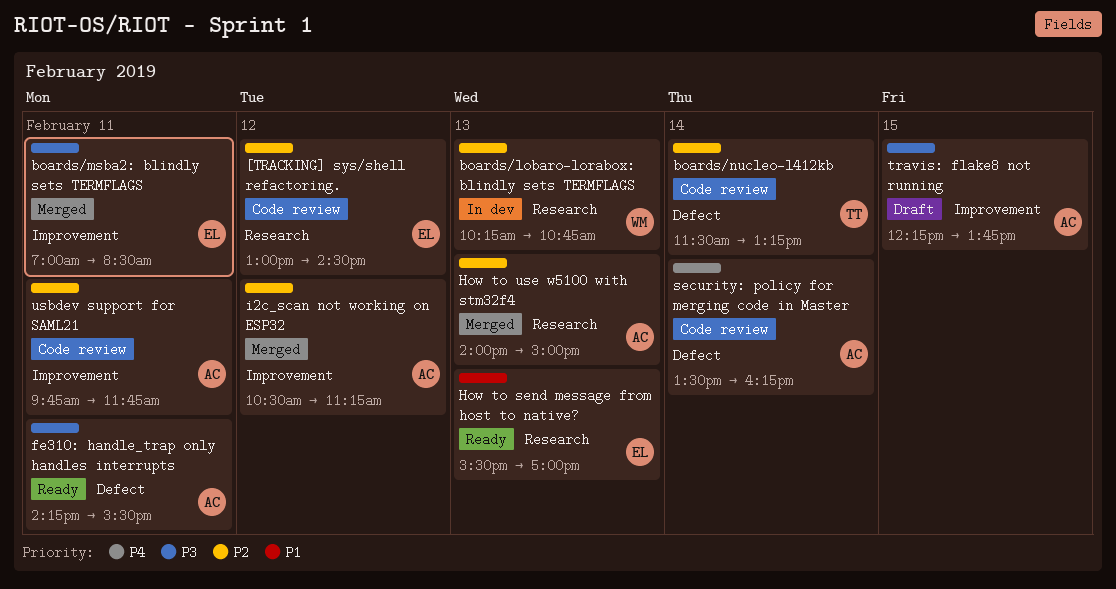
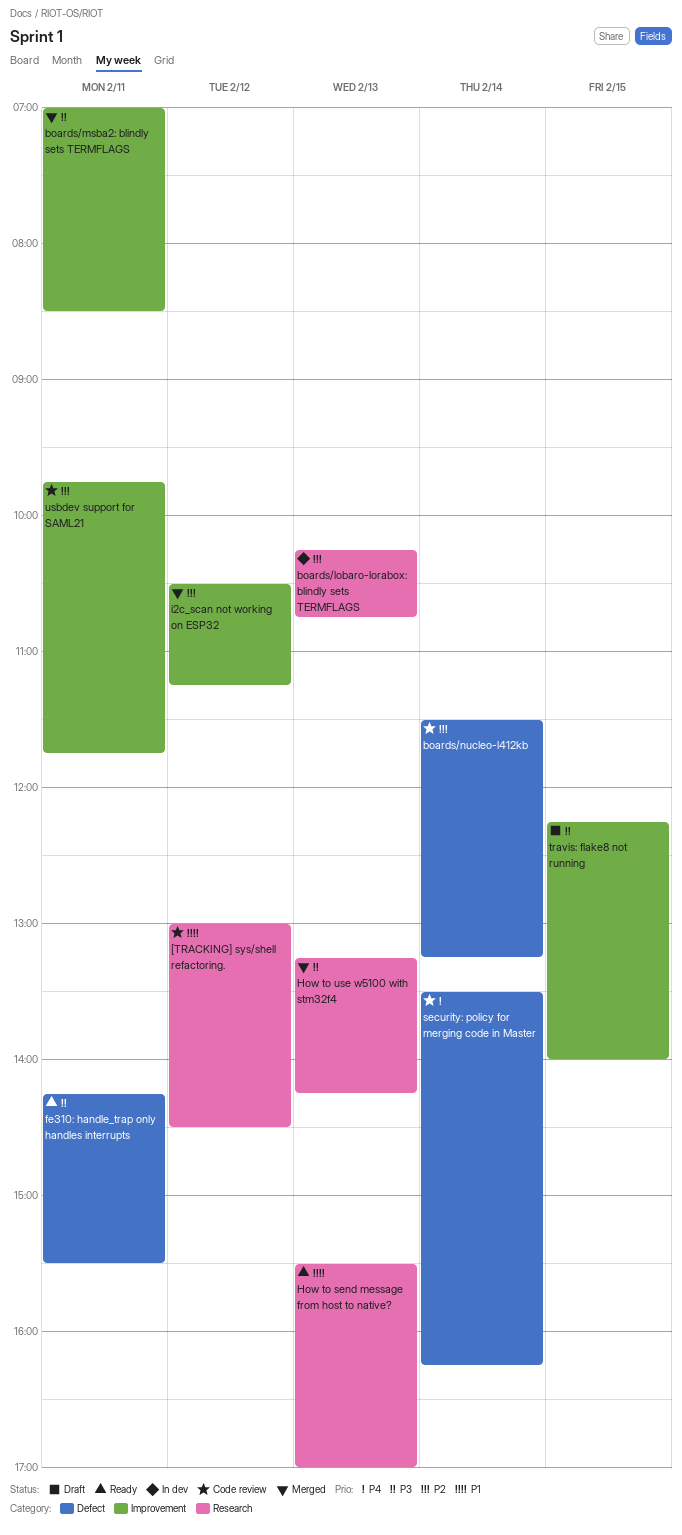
[TRACKING] sys/shell refactoring., priority: P2 -> P1
How to use w5100 with stm32f4, priority: P2 -> P3
How to use w5100 with stm32f4, begins: 14:00 -> 13:15
How to use w5100 with stm32f4, ends: 15:00 -> 14:15
travis: flake8 not running, ends: 13:45 -> 14:00

